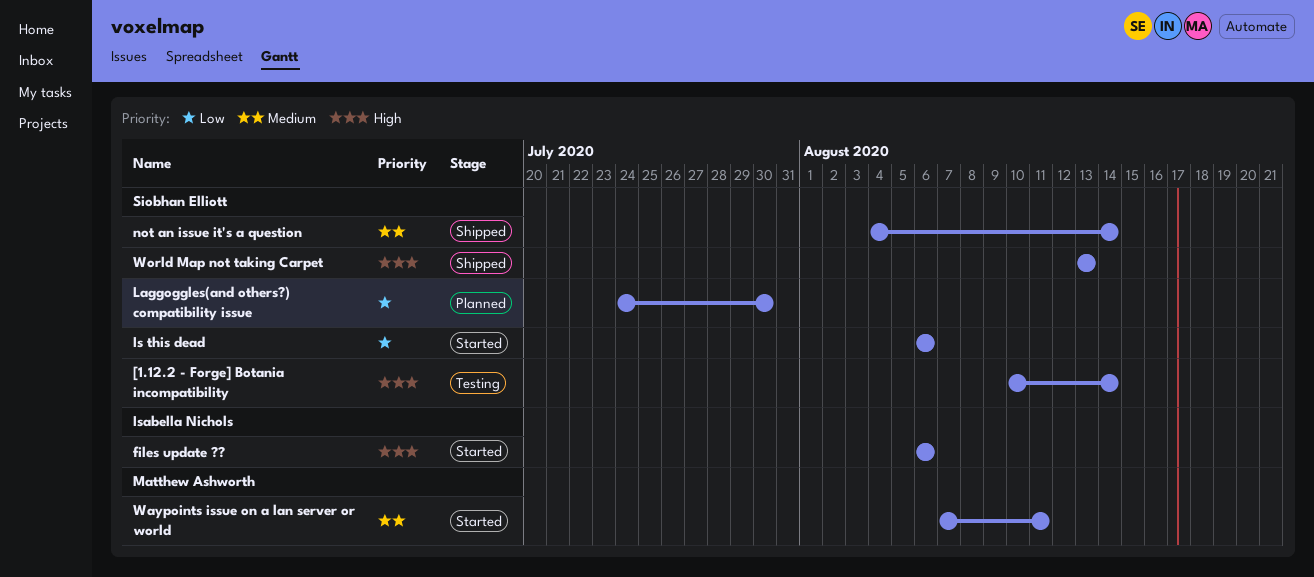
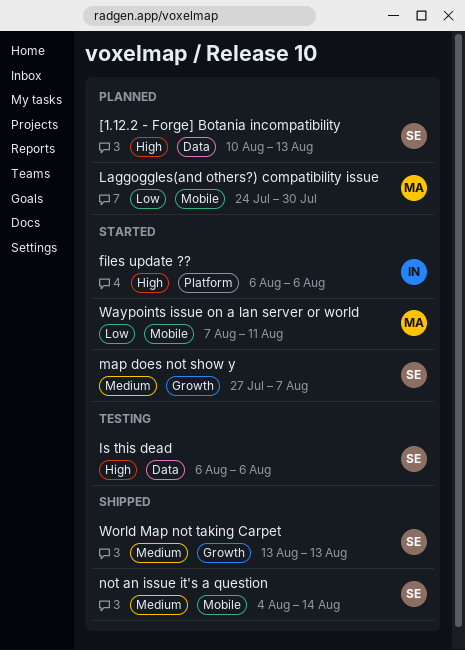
[1.12.2 - Forge] Botania incompatibility, status: Testing -> Planned
[1.12.2 - Forge] Botania incompatibility, due: Aug 14 -> Aug 13
Is this dead, status: Started -> Testing
Is this dead, priority: Low -> High
Laggoggles(and others?) compatibility issue, owner: Siobhan Elliott -> Matthew Ashworth
map does not show y: none -> present
Waypoints issue on a lan server or world, priority: Medium -> Low
World Map not taking Carpet, priority: High -> Medium

